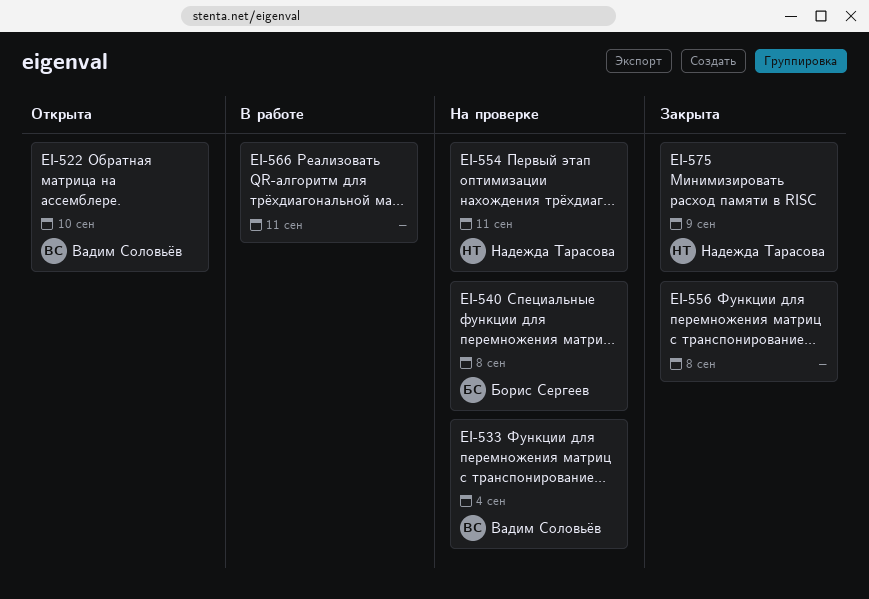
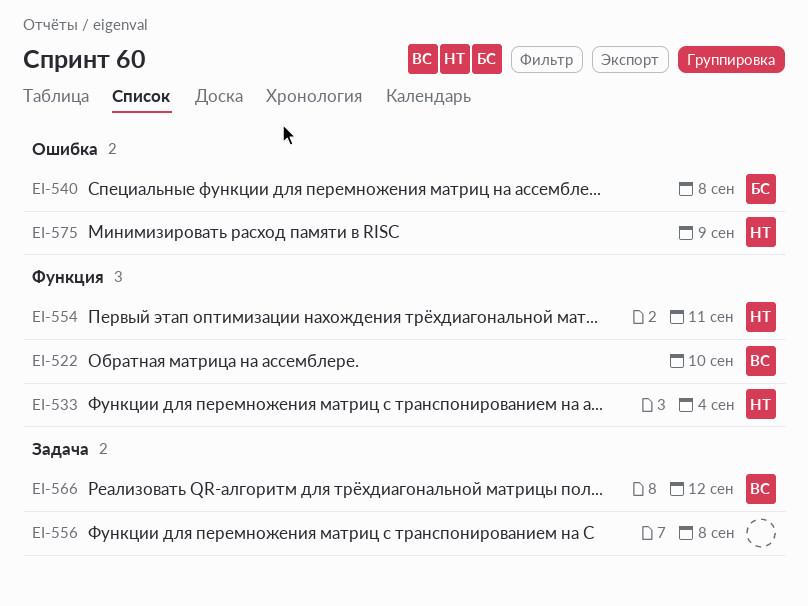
EI-533, owner: Вадим Соловьёв -> Надежда Тарасова
EI-566, owner: none -> Вадим Соловьёв
EI-566, due: Sep 11 -> Sep 12

